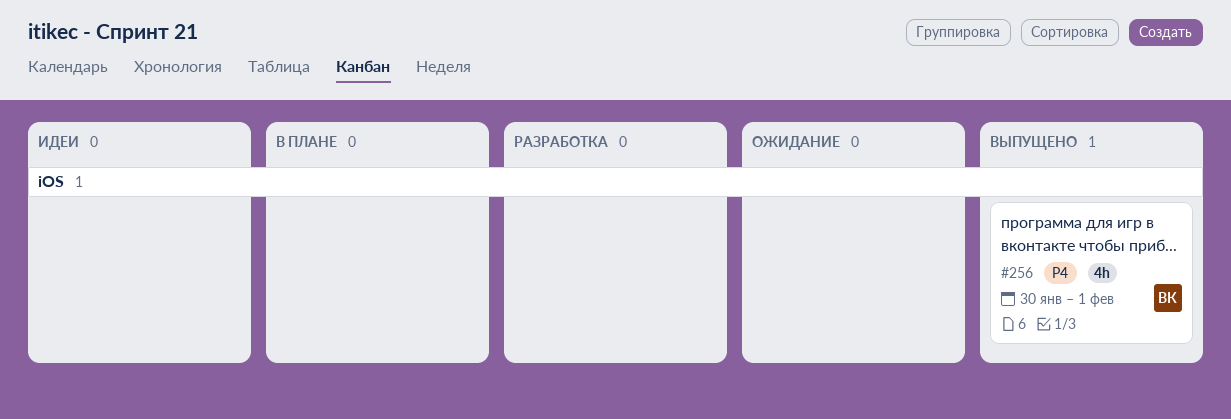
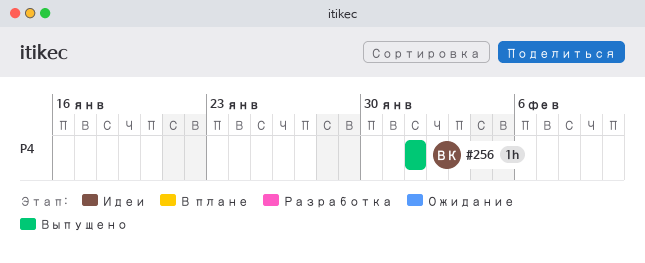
#256, estimate: 4h -> 1h
#256, start: Jan 30 -> Feb 1

